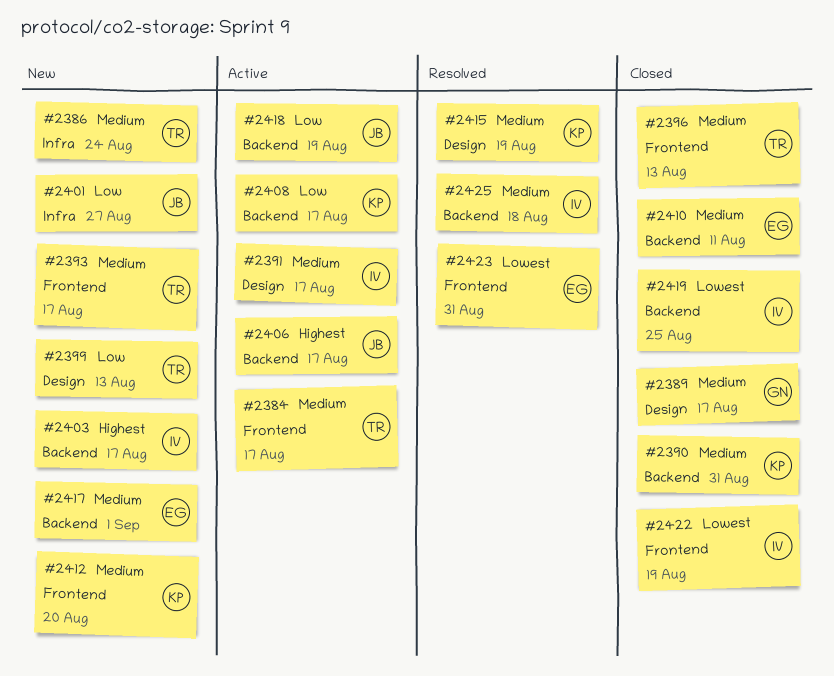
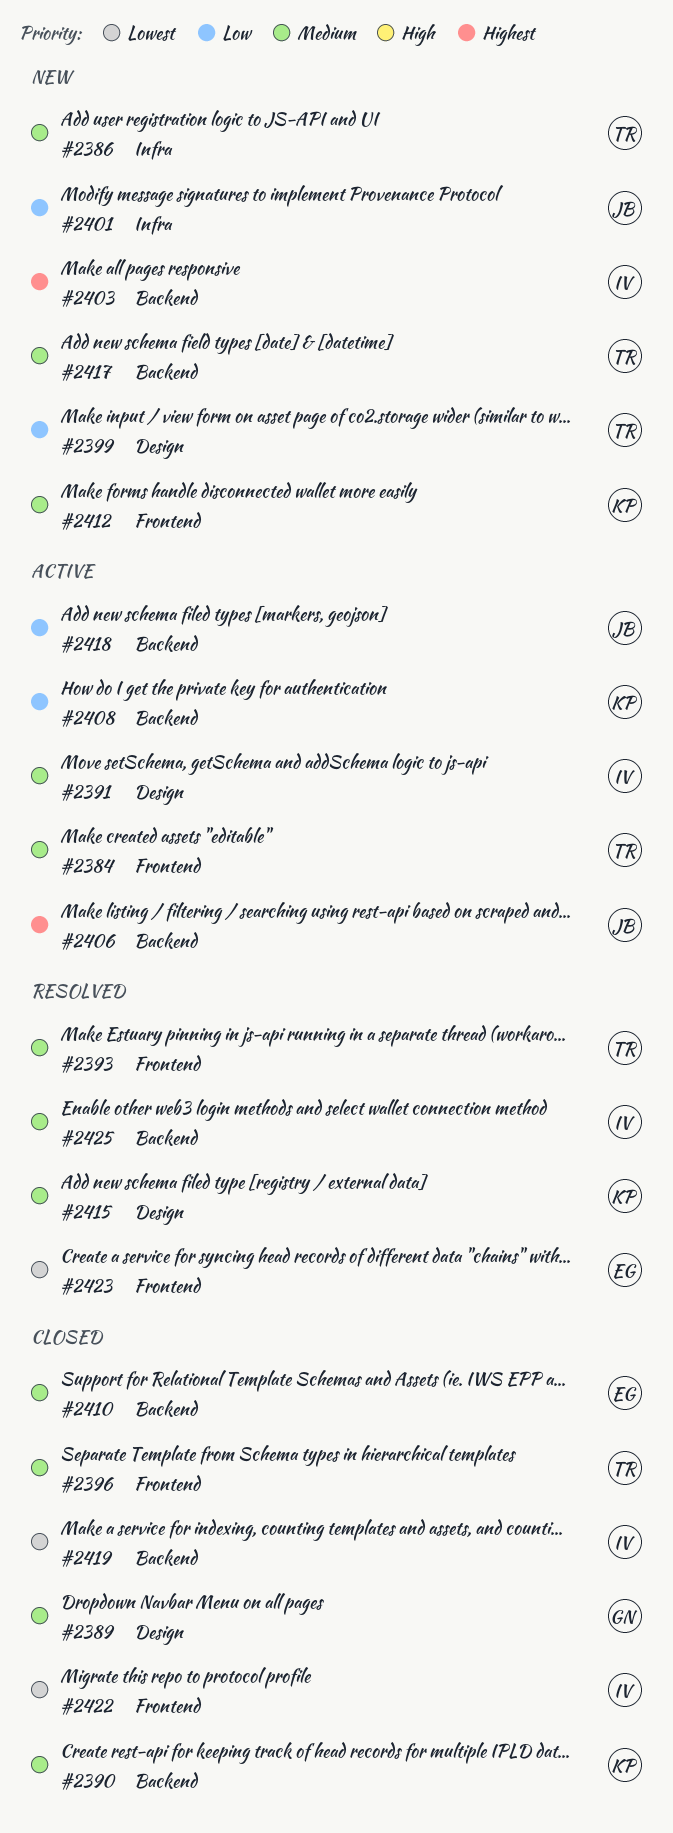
#2393, status: New -> Resolved
#2417, owner: EG -> TR

